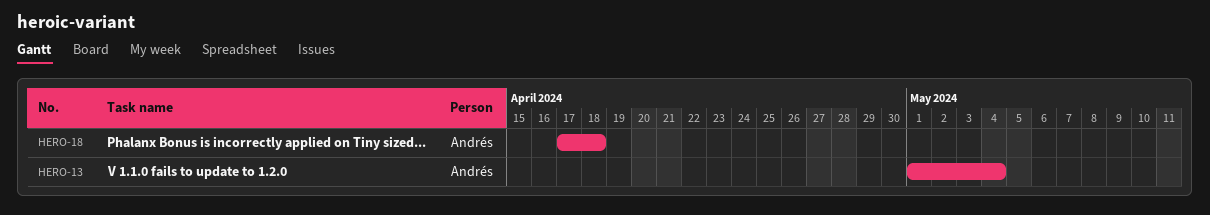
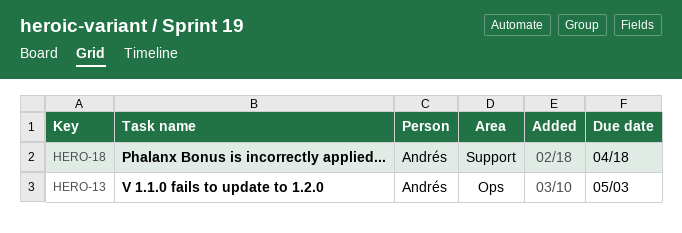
HERO-13, due: May 4 -> May 3

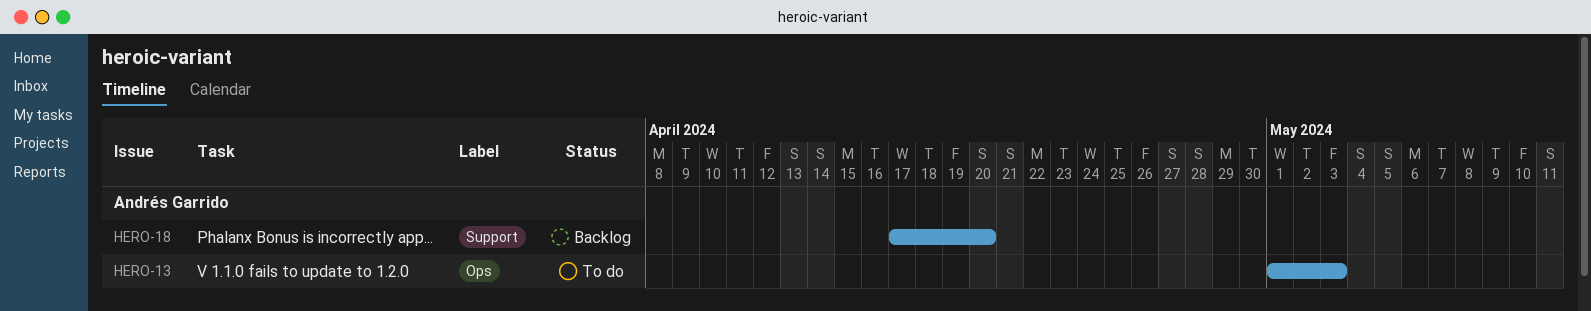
HERO-18, due: Apr 18 -> Apr 20

